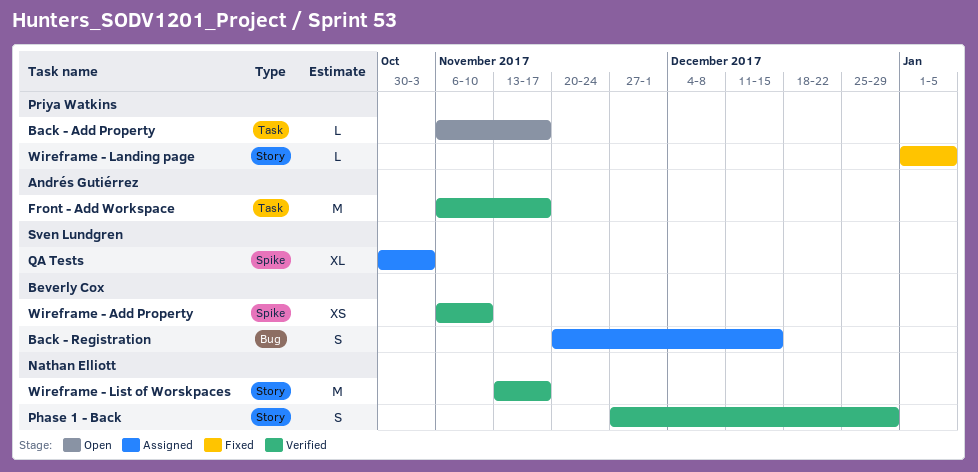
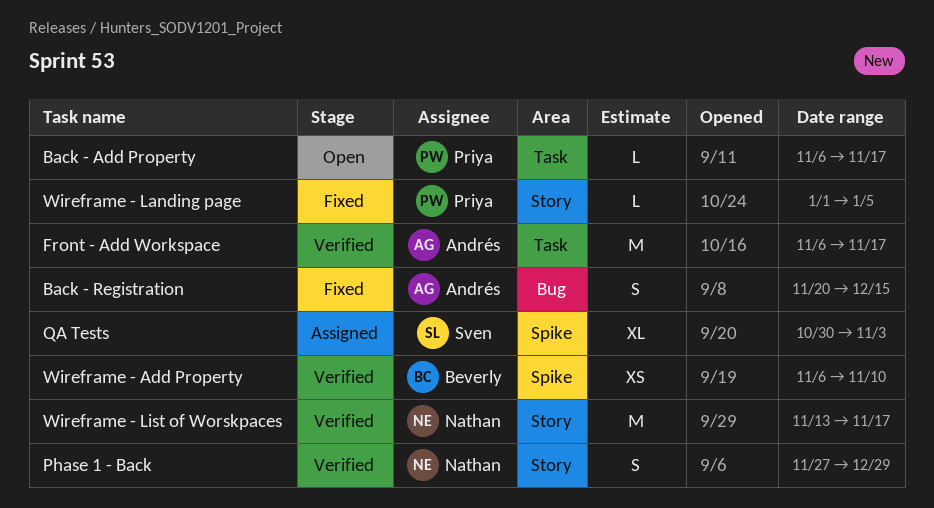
Back - Registration, status: Assigned -> Fixed
Back - Registration, owner: Beverly Cox -> Andrés Gutiérrez

